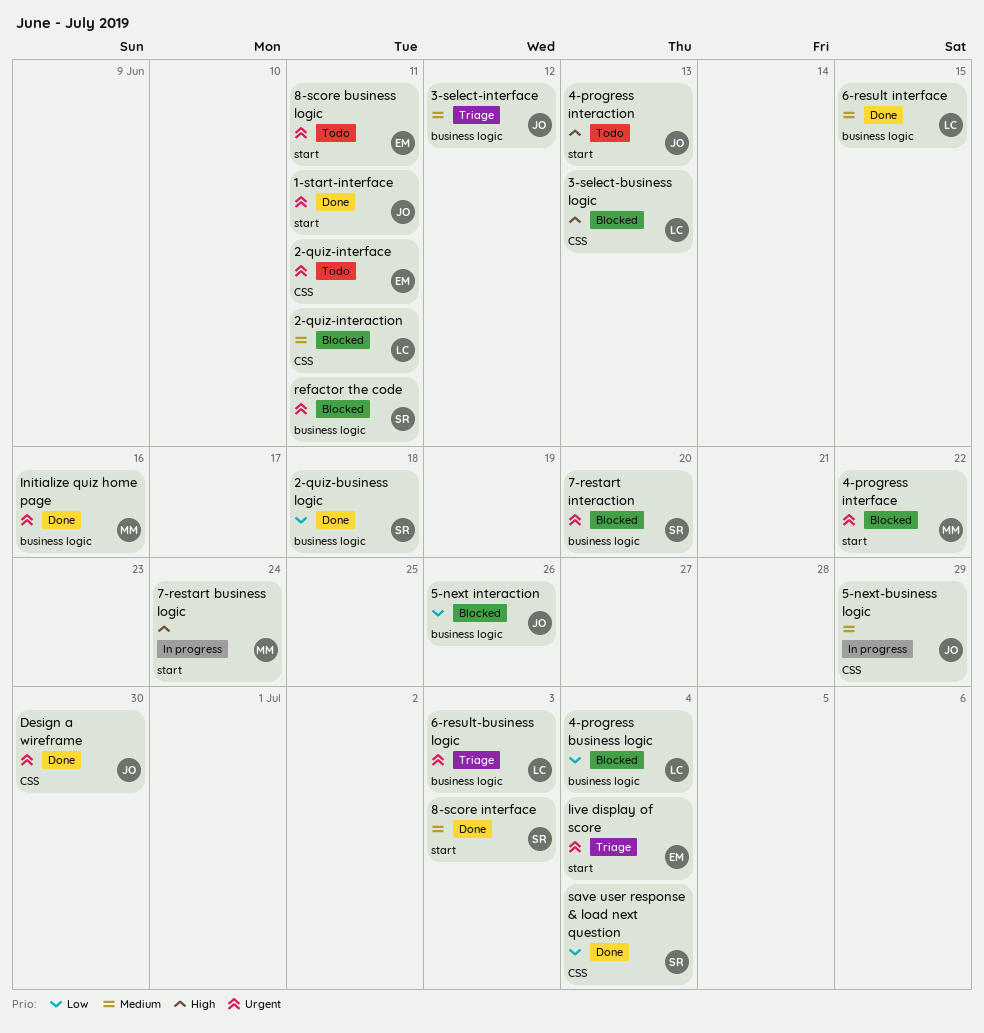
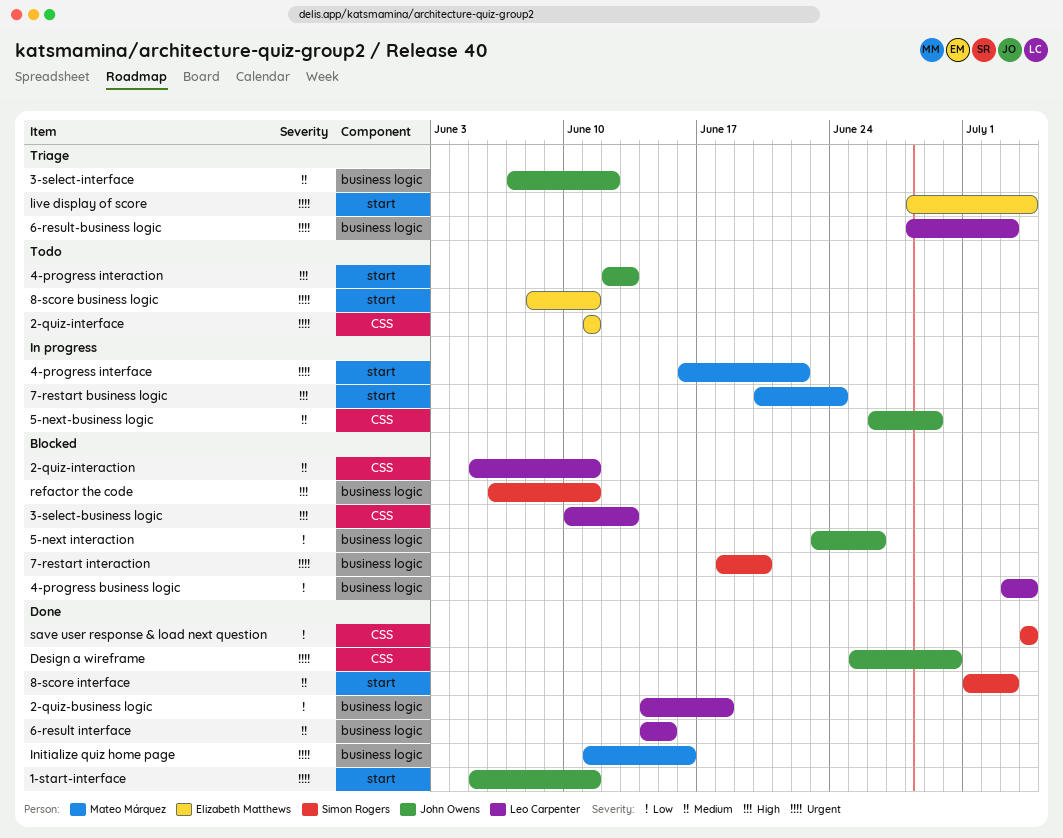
2-quiz-business logic, owner: Simon Rogers -> Leo Carpenter
4-progress interface, status: Blocked -> In progress
refactor the code, priority: Urgent -> High

